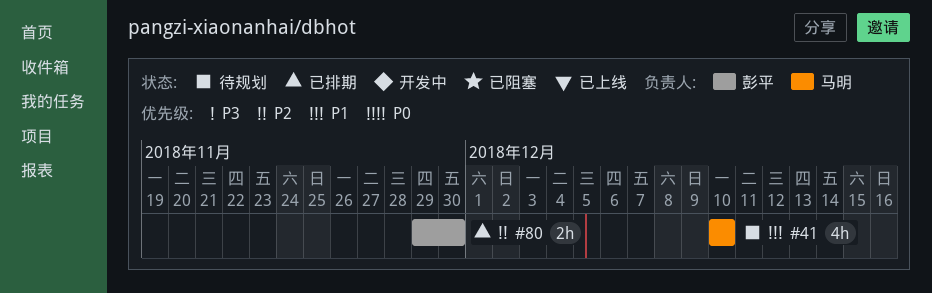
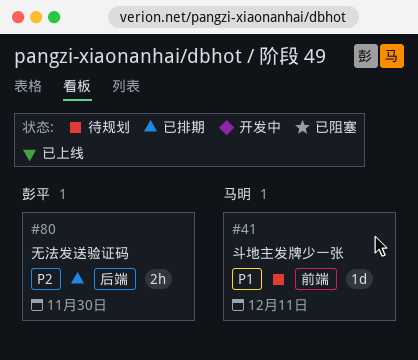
#41, estimate: 4h -> 1d
#41, due: Dec 10 -> Dec 11

